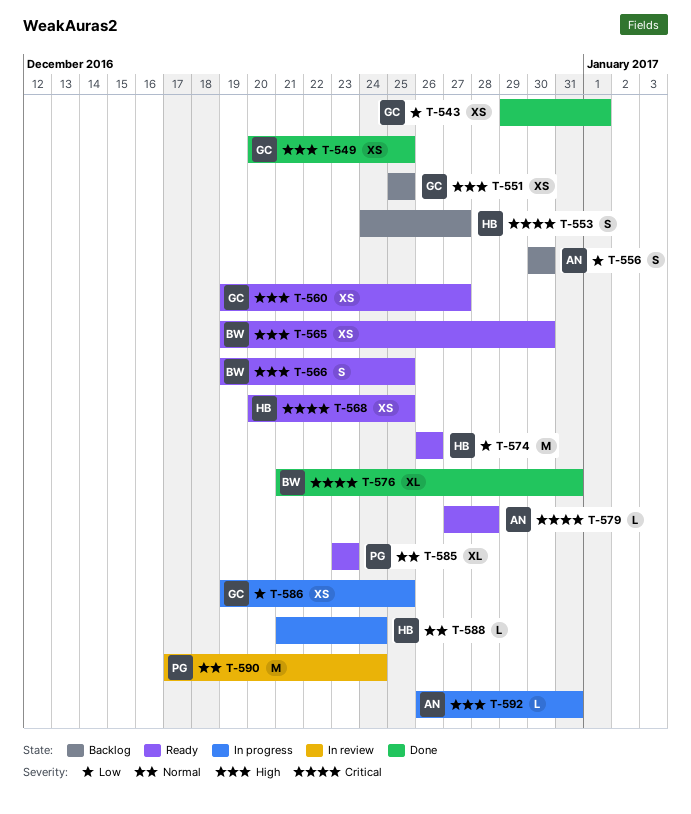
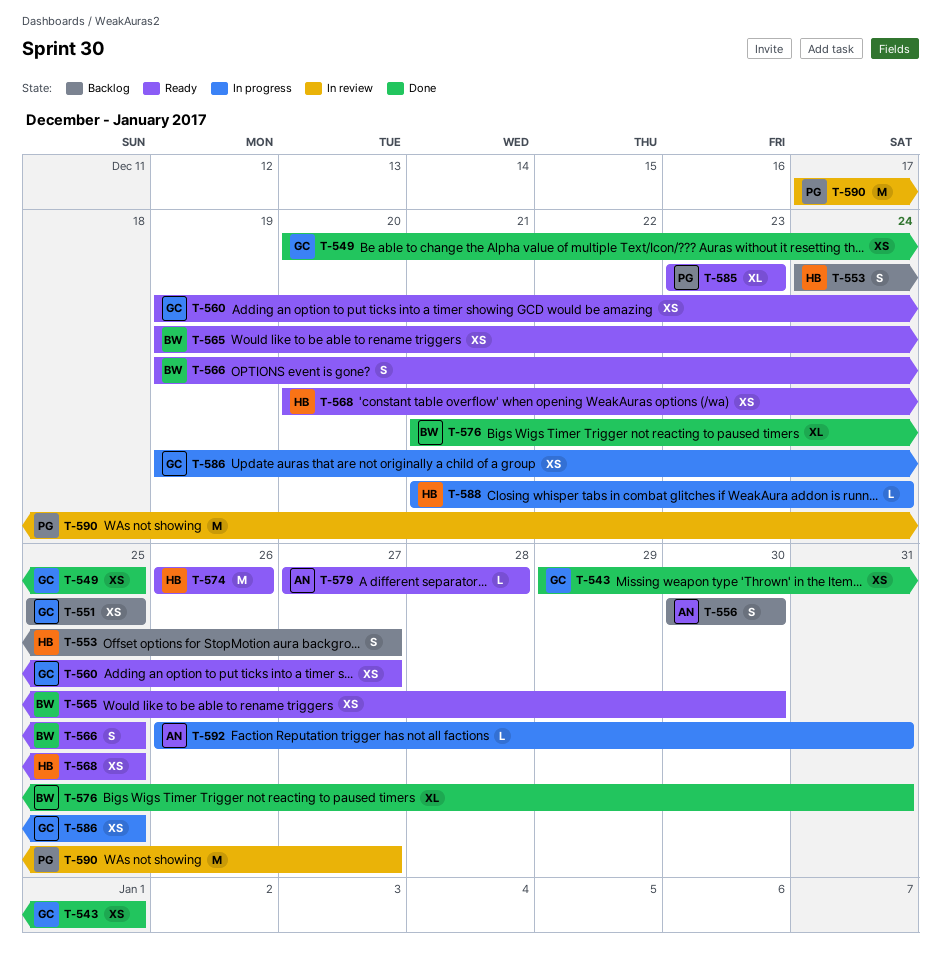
T-590, due: Dec 24 -> Dec 27

